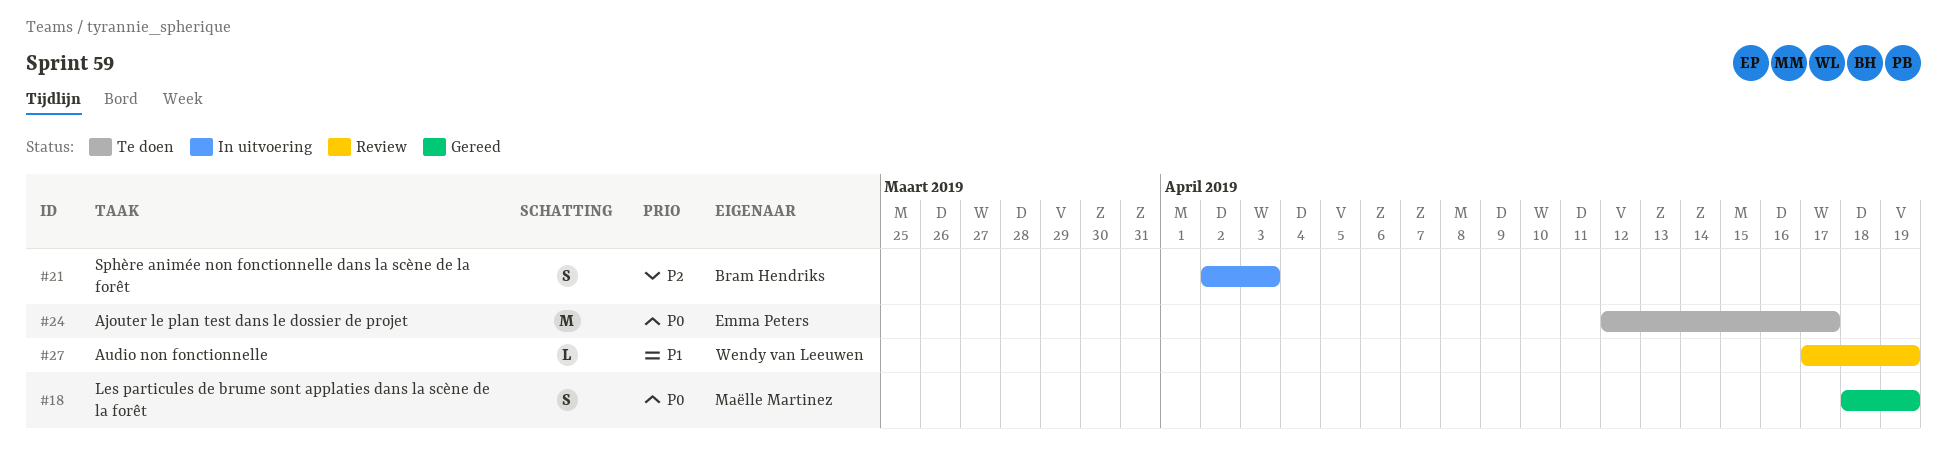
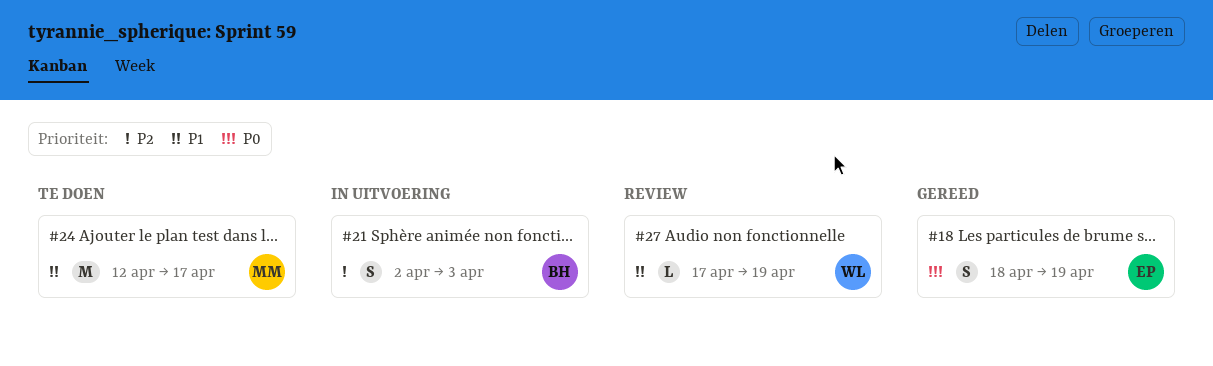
#18, owner: Maëlle Martinez -> Emma Peters
#24, owner: Emma Peters -> Maëlle Martinez
#24, priority: P0 -> P1

